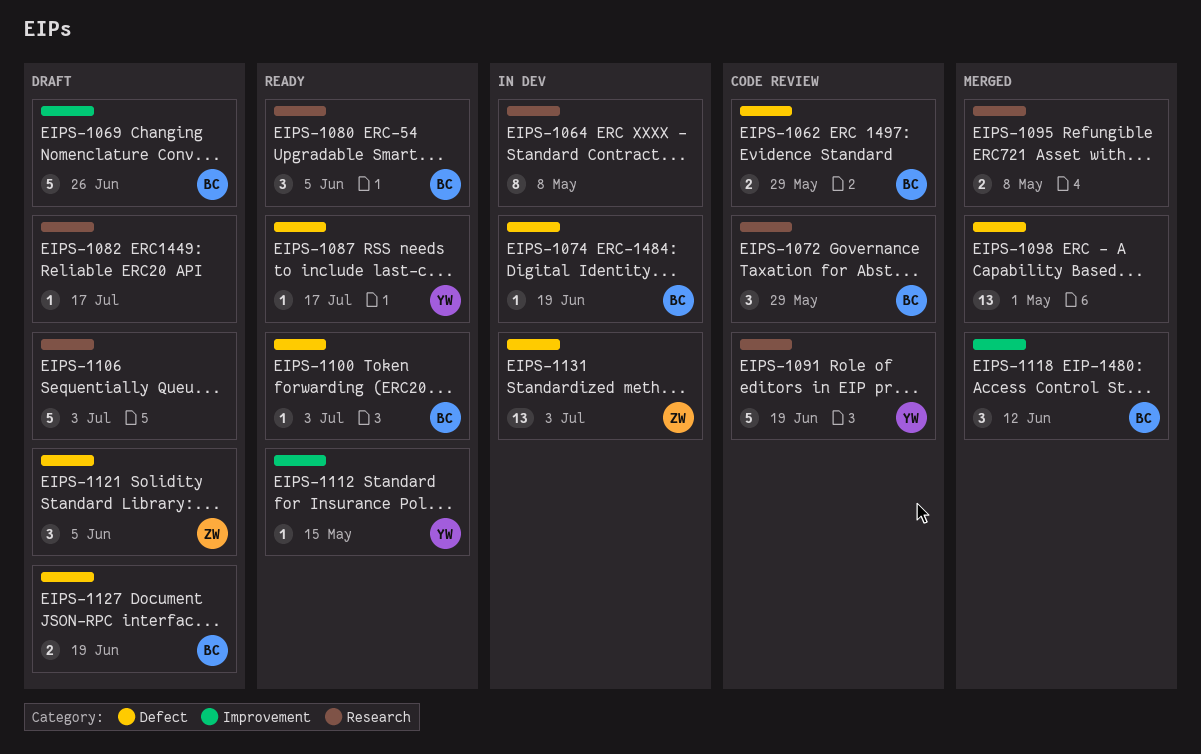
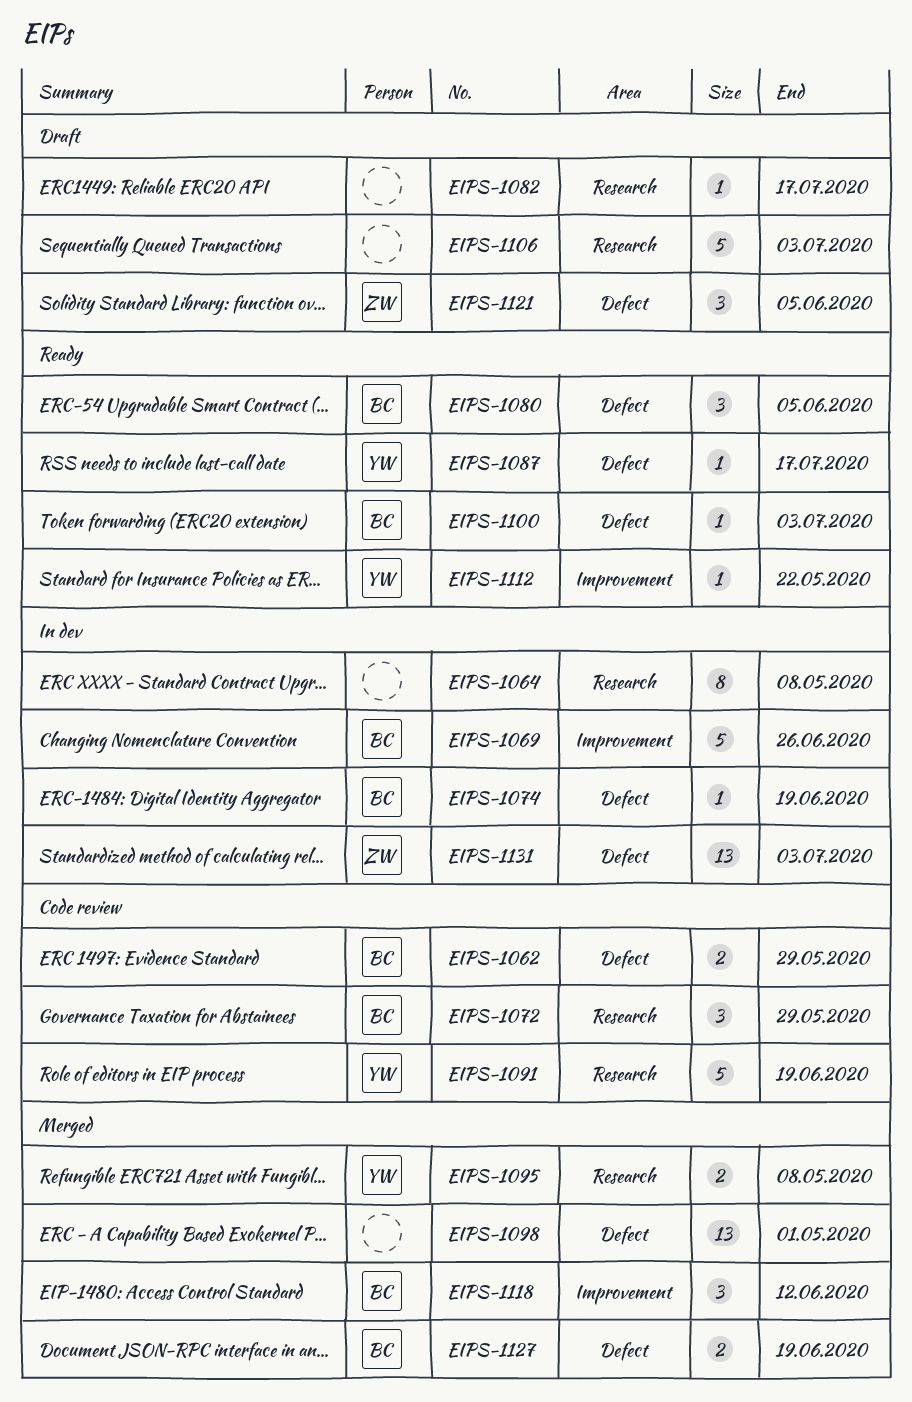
EIPS-1069, status: Draft -> In dev
EIPS-1080, label: Research -> Defect
EIPS-1095, owner: none -> YW
EIPS-1112, due: May 15 -> May 22
EIPS-1127, status: Draft -> Merged

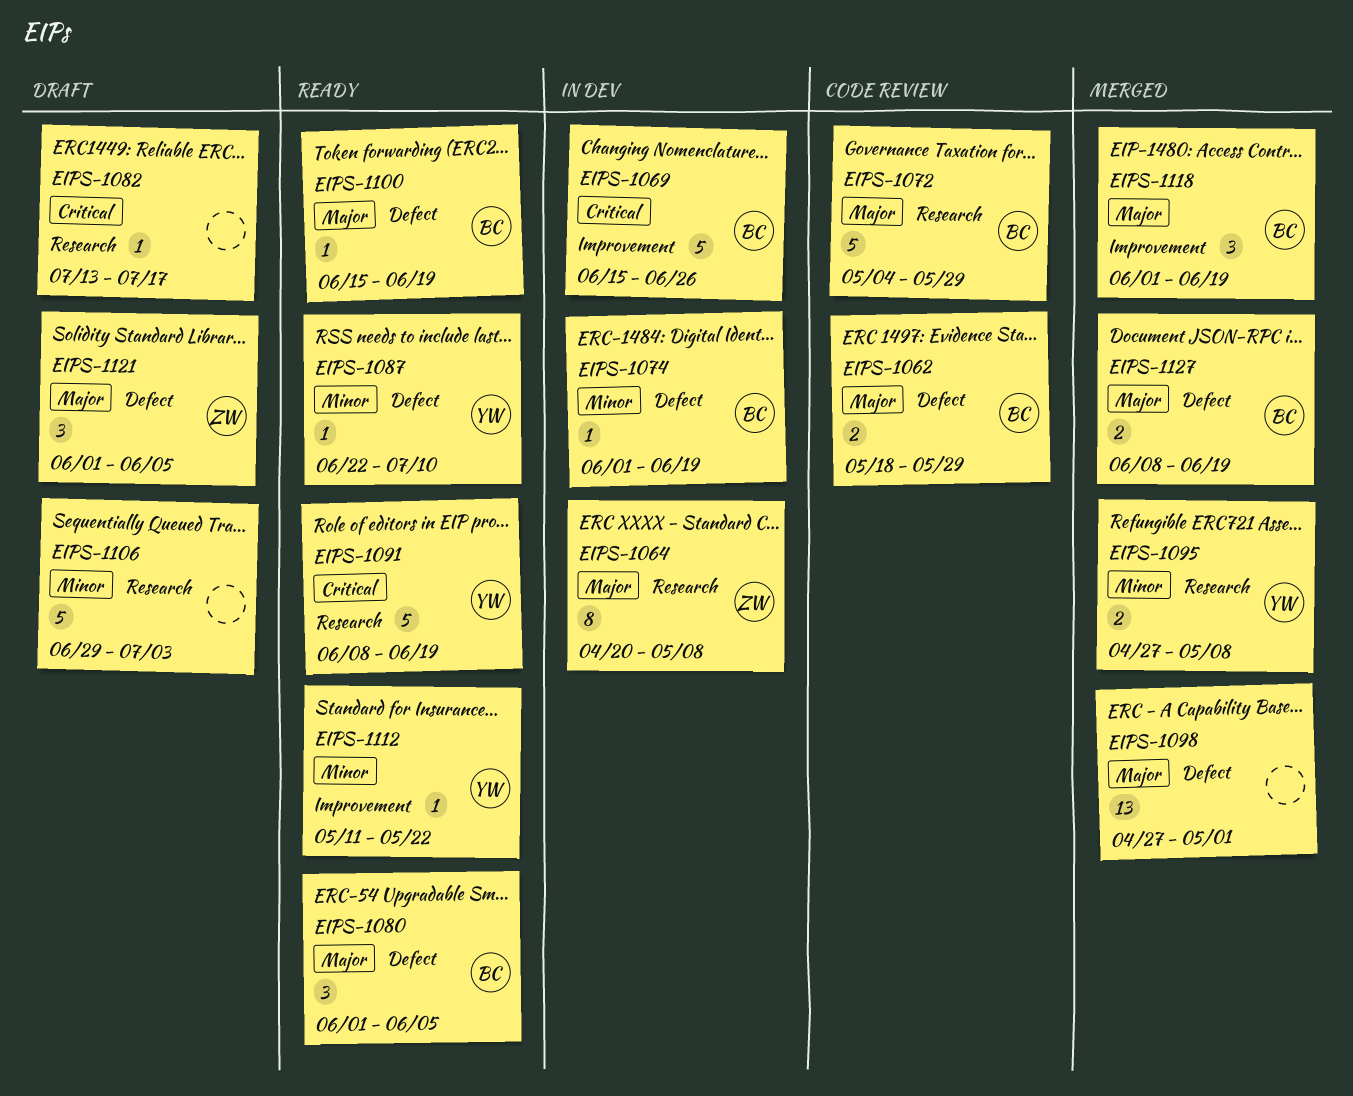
EIPS-1064, owner: none -> ZW
EIPS-1072, estimate: 3 -> 5
EIPS-1087, due: Jul 17 -> Jul 10
EIPS-1091, status: Code review -> Ready
EIPS-1100, due: Jul 3 -> Jun 19
EIPS-1118, due: Jun 12 -> Jun 19
EIPS-1131: present -> none

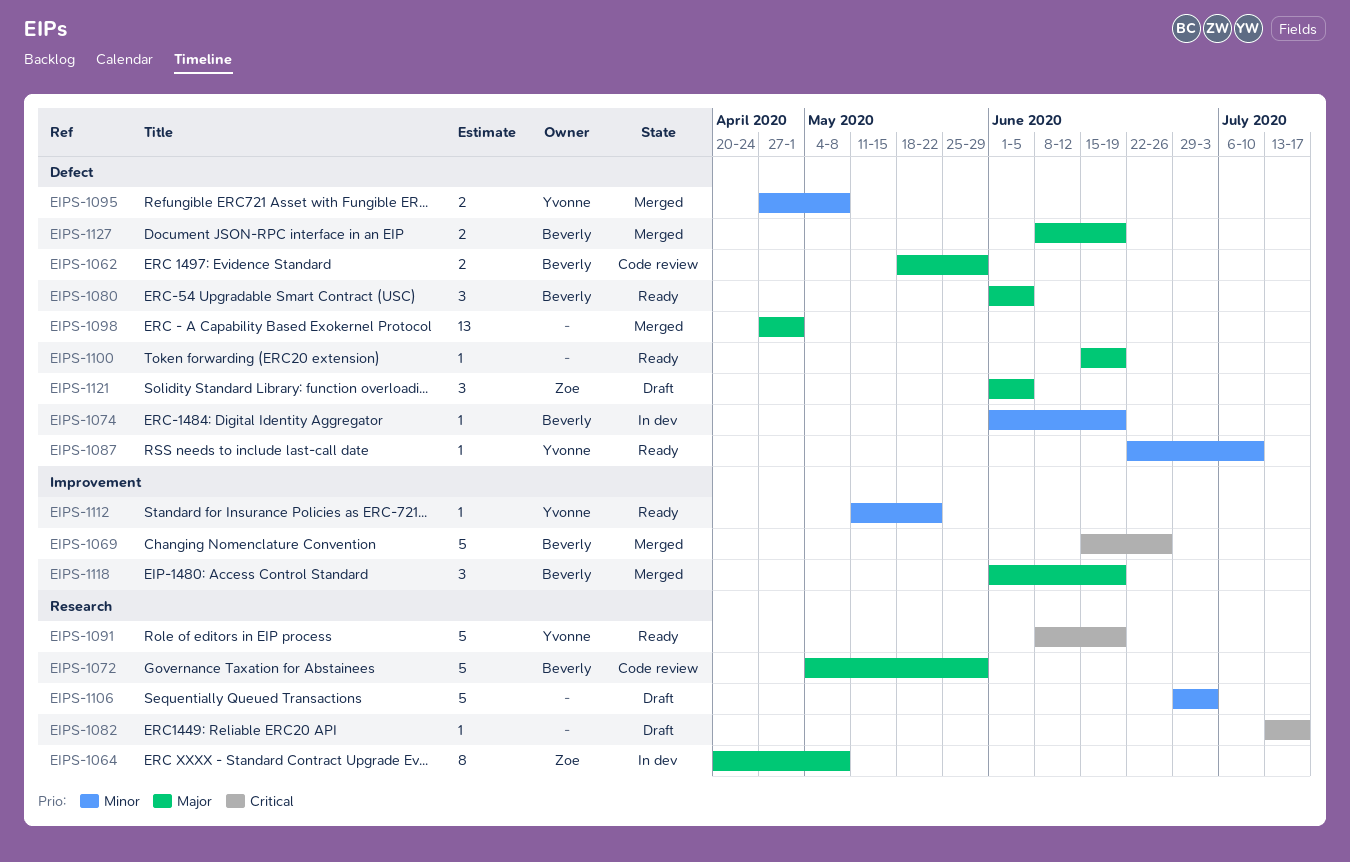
EIPS-1069, status: In dev -> Merged
EIPS-1095, label: Research -> Defect
EIPS-1100, owner: Beverly -> none

